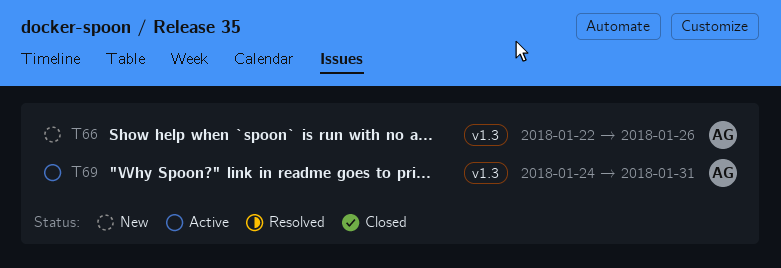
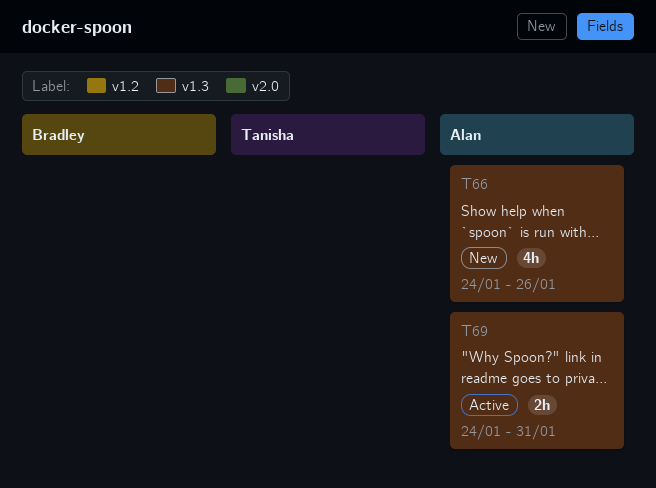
T66, start: Jan 22 -> Jan 24

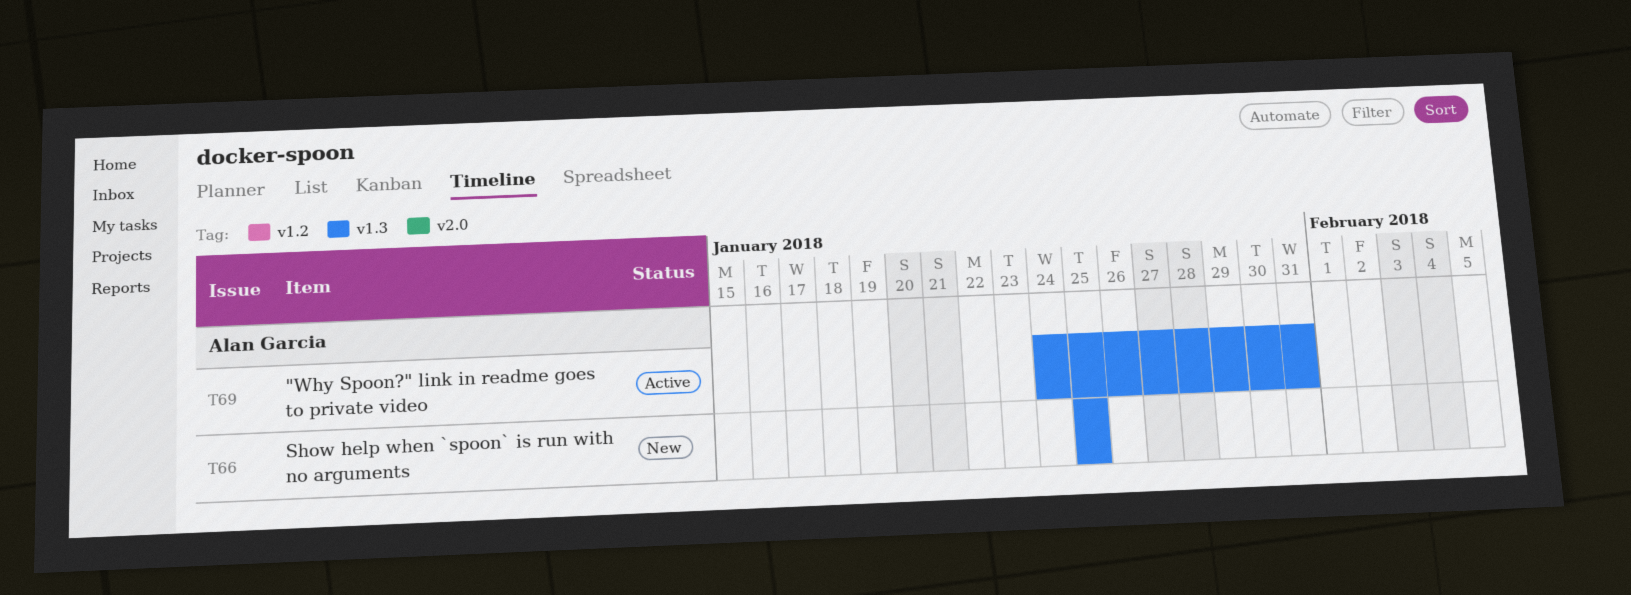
T66, start: Jan 24 -> Jan 25
T66, due: Jan 26 -> Jan 25

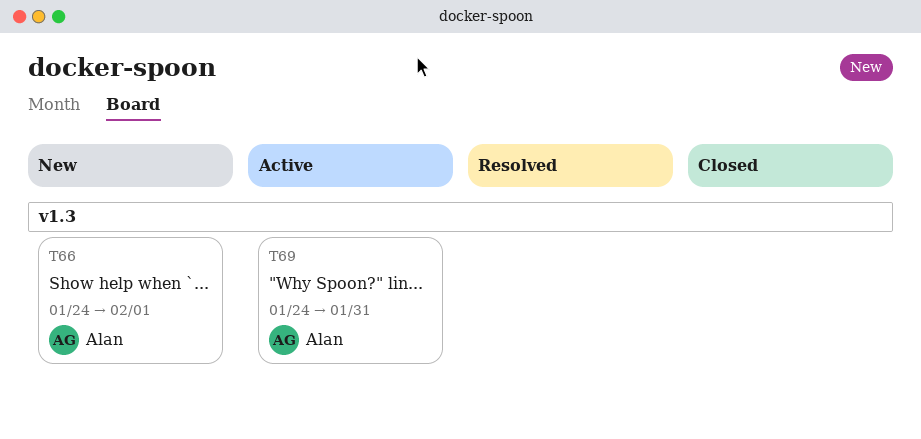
T66, start: Jan 25 -> Jan 24
T66, due: Jan 25 -> Feb 1

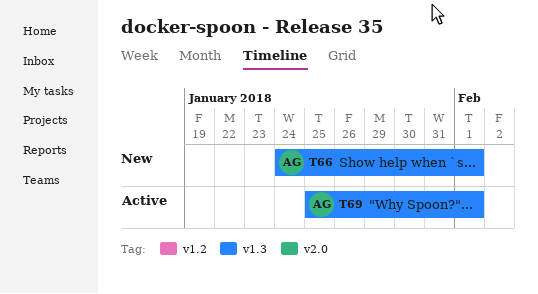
T69, start: Jan 24 -> Jan 25
T69, due: Jan 31 -> Feb 1

